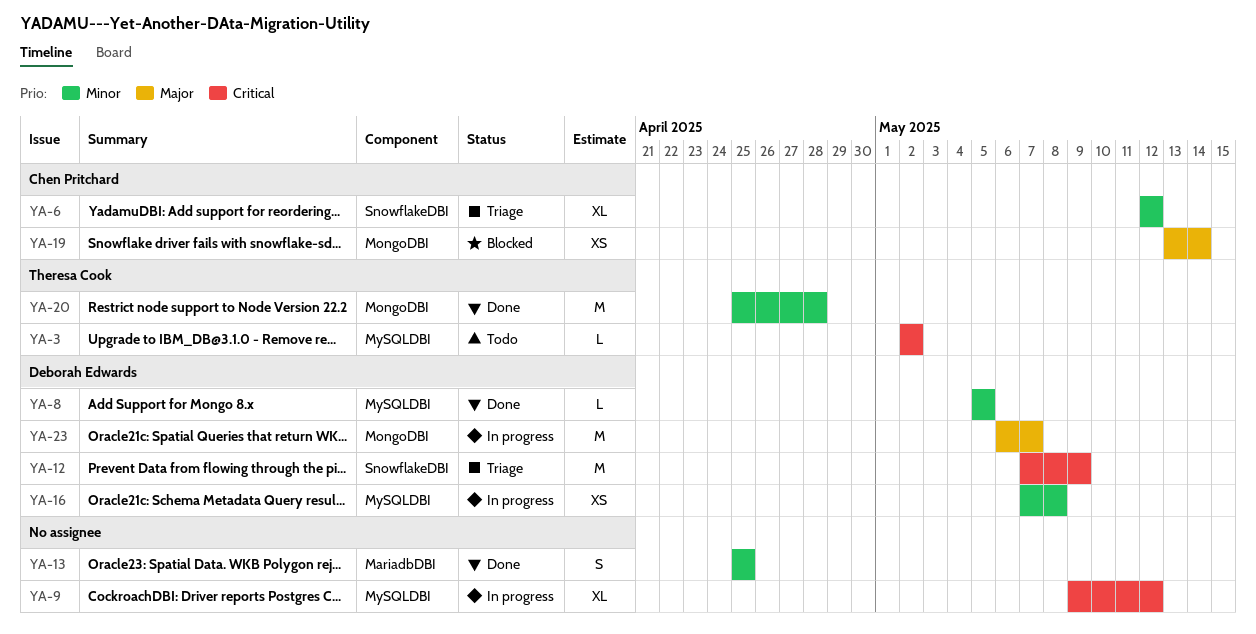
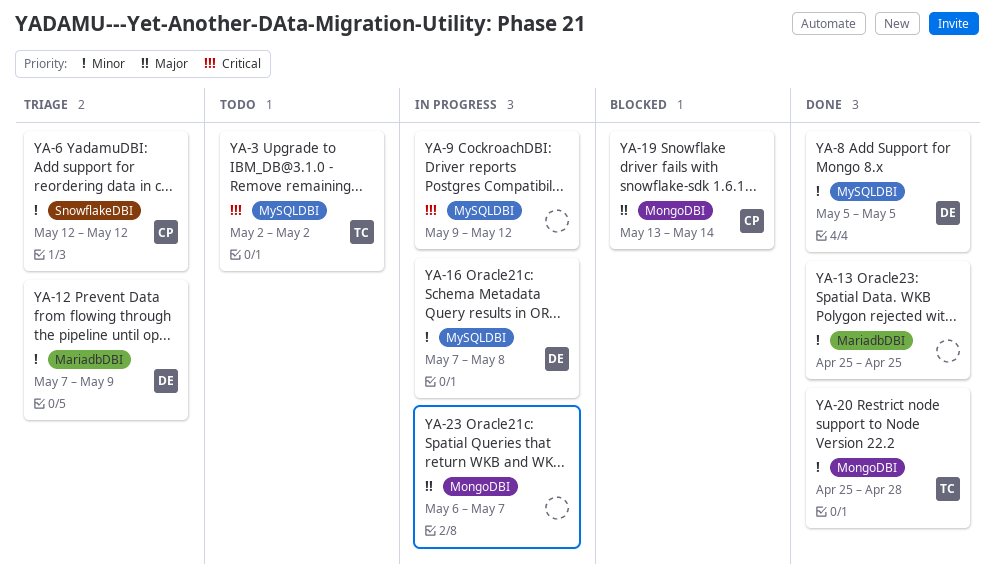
YA-12, priority: Critical -> Minor
YA-12, label: SnowflakeDBI -> MariadbDBI
YA-23, owner: Deborah Edwards -> none

